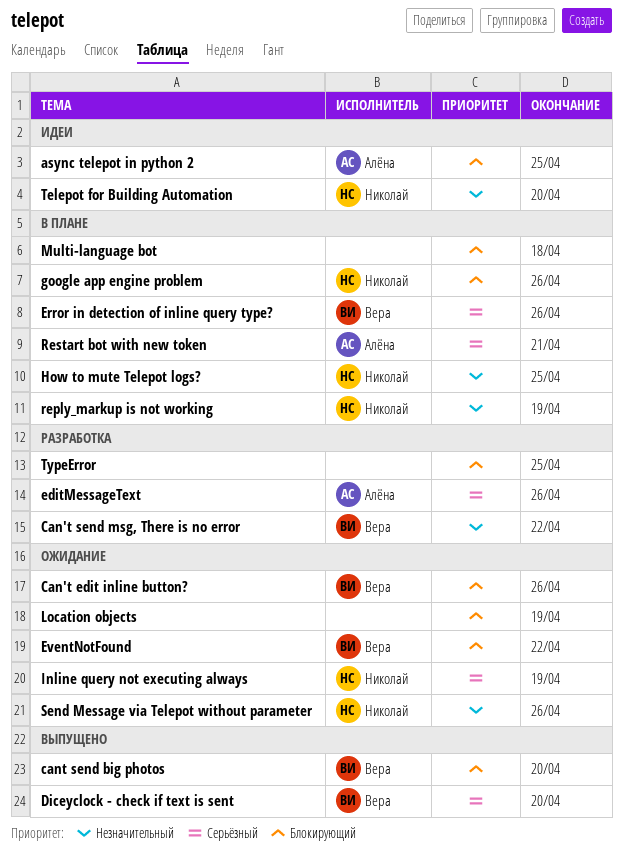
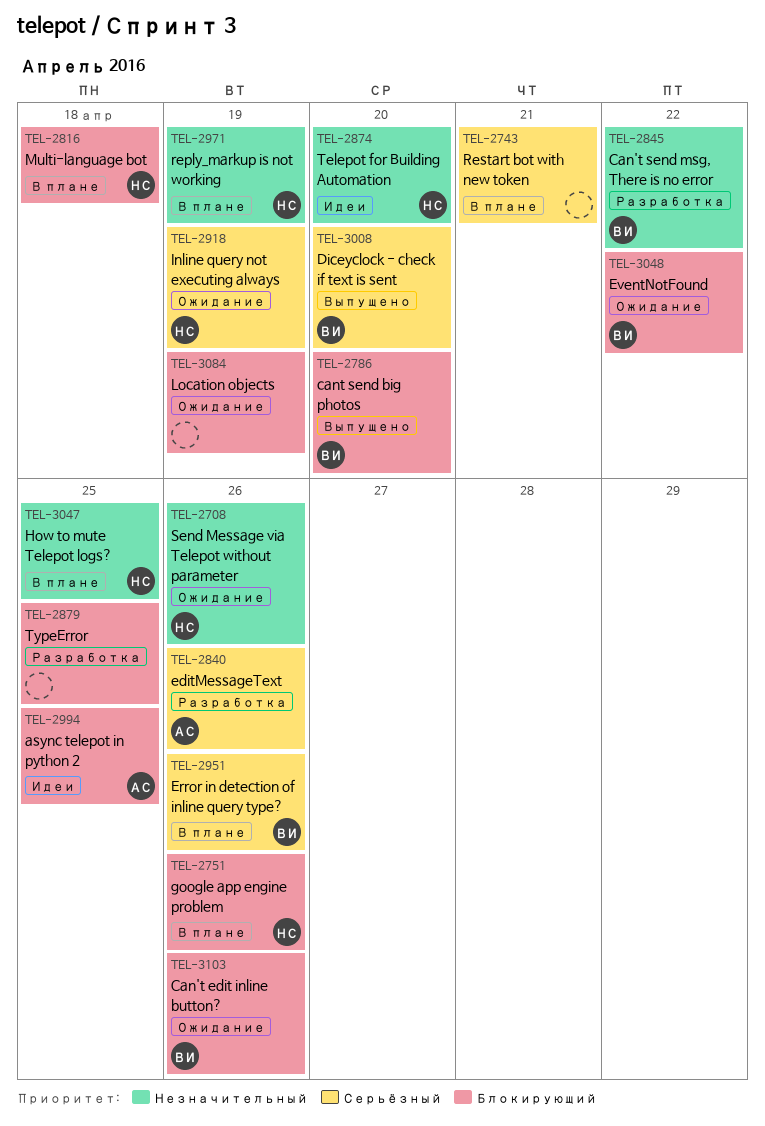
Multi-language bot, owner: none -> Николай
Restart bot with new token, owner: Алёна -> none

